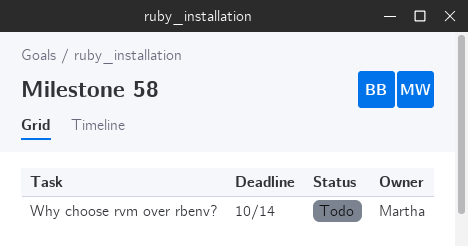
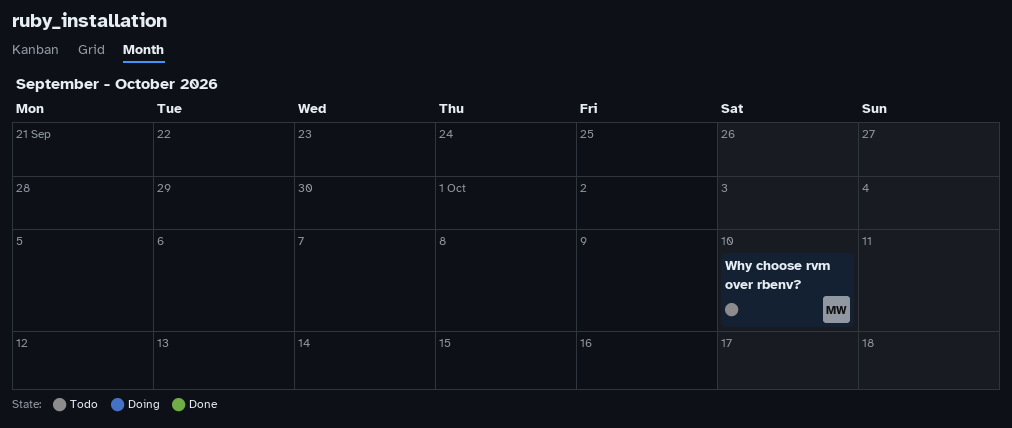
Why choose rvm over rbenv?, due: Oct 14 -> Oct 10

